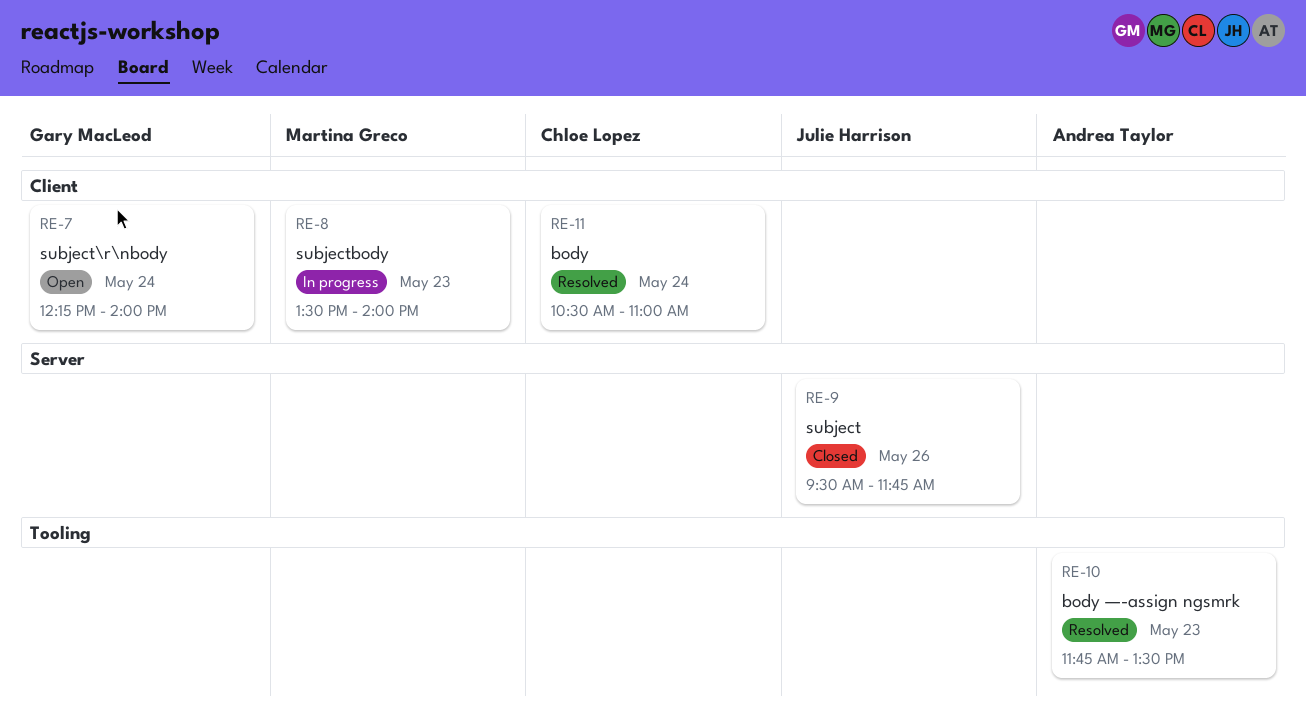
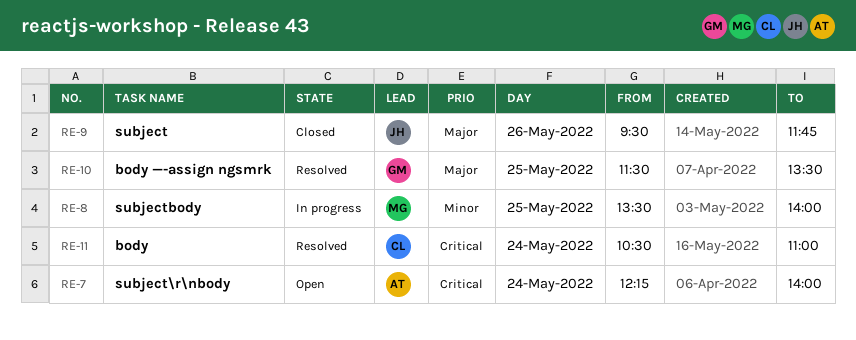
RE-7, owner: Gary MacLeod -> Andrea Taylor
RE-8, day: May 23 -> May 25
RE-10, owner: Andrea Taylor -> Gary MacLeod
RE-10, day: May 23 -> May 25
RE-10, begins: 11:45 -> 11:30

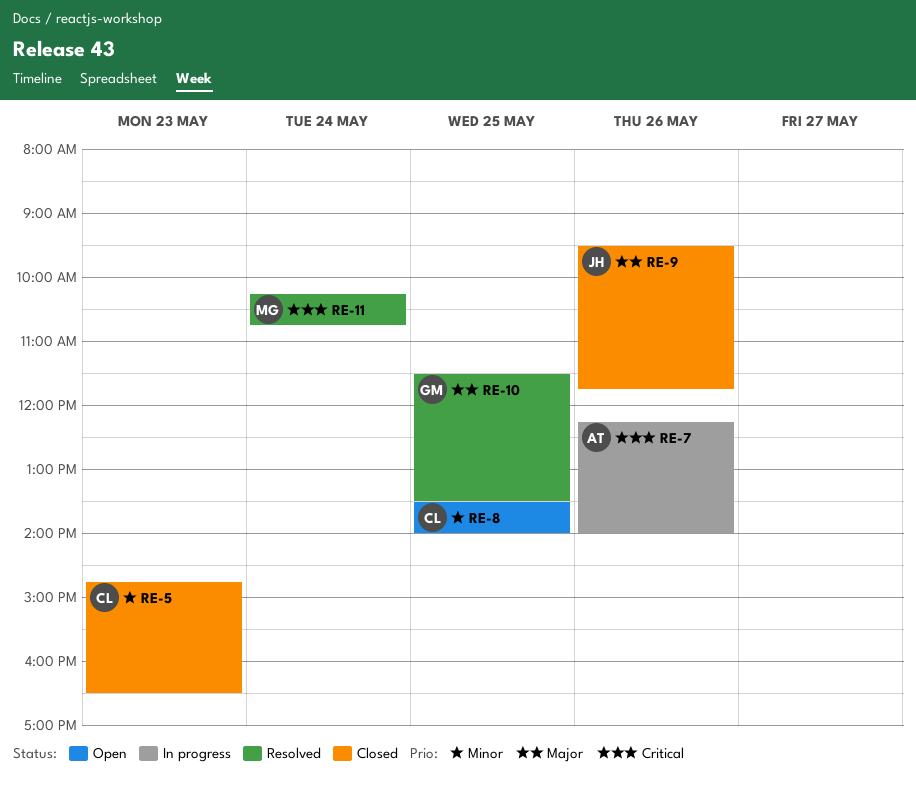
RE-5: none -> present
RE-7, status: Open -> In progress
RE-7, day: May 24 -> May 26
RE-8, status: In progress -> Open
RE-8, owner: MG -> CL
RE-11, owner: CL -> MG
RE-11, begins: 10:30 -> 10:15
RE-11, ends: 11:00 -> 10:45

